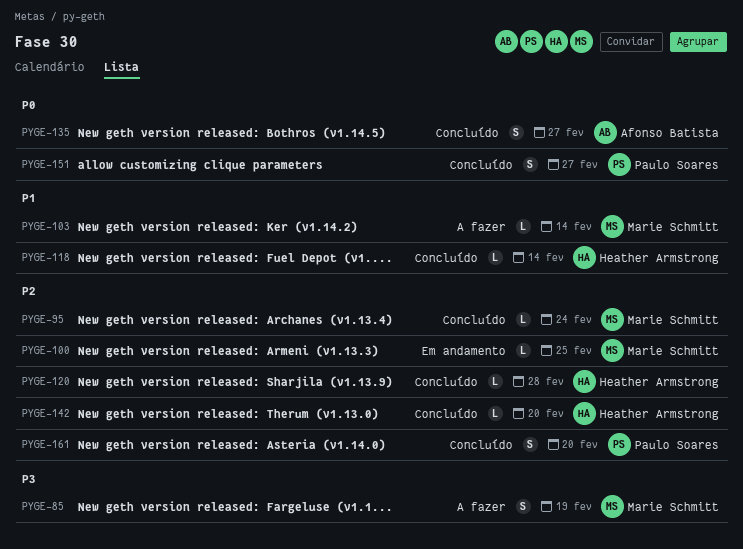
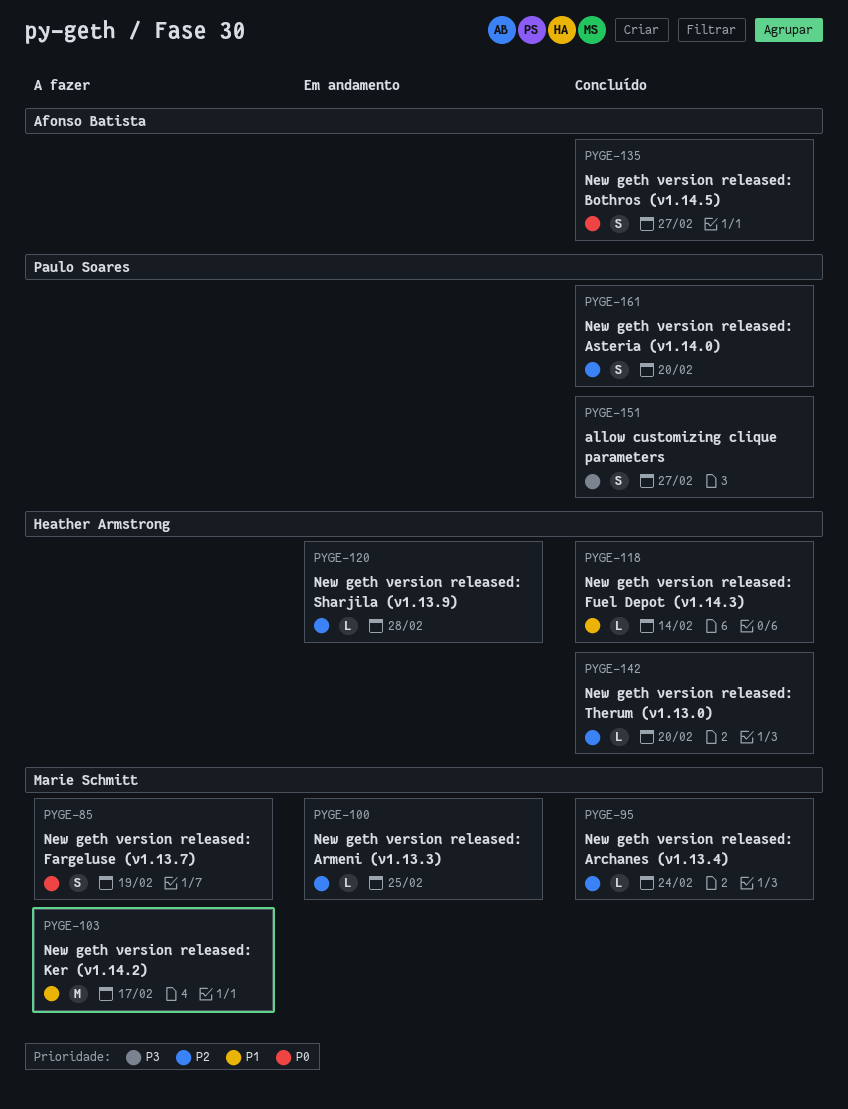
PYGE-85, priority: P3 -> P0
PYGE-103, estimate: L -> M
PYGE-103, due: Feb 14 -> Feb 17
PYGE-120, status: Concluído -> Em andamento
PYGE-151, priority: P0 -> P3

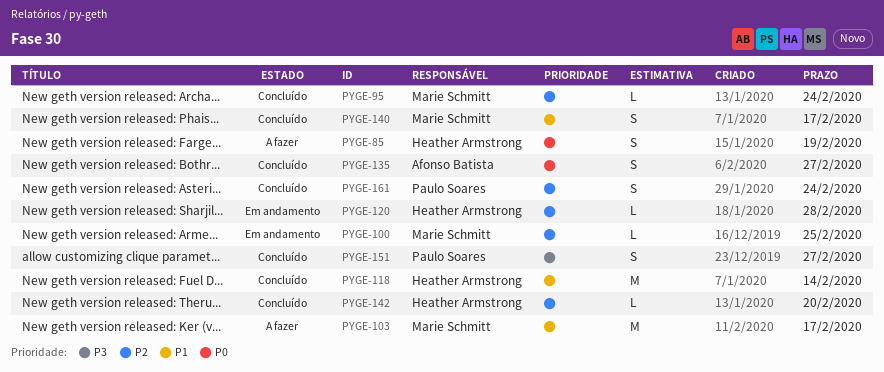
PYGE-85, owner: Marie Schmitt -> Heather Armstrong
PYGE-118, estimate: L -> M
PYGE-140: none -> present
PYGE-161, due: Feb 20 -> Feb 24

